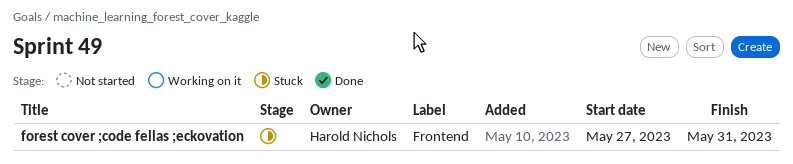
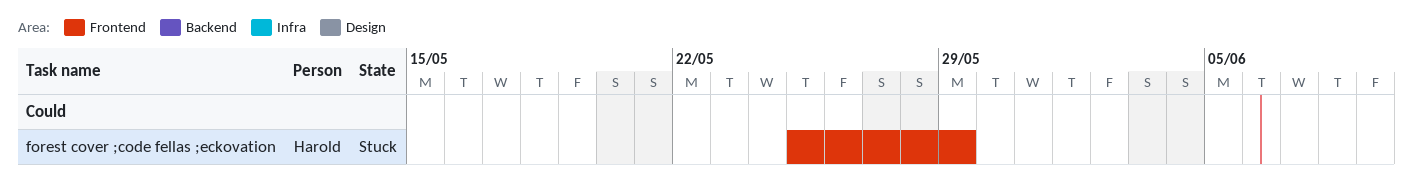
forest cover ;code fellas ;eckovation, start: May 27 -> May 25
forest cover ;code fellas ;eckovation, due: May 31 -> May 29

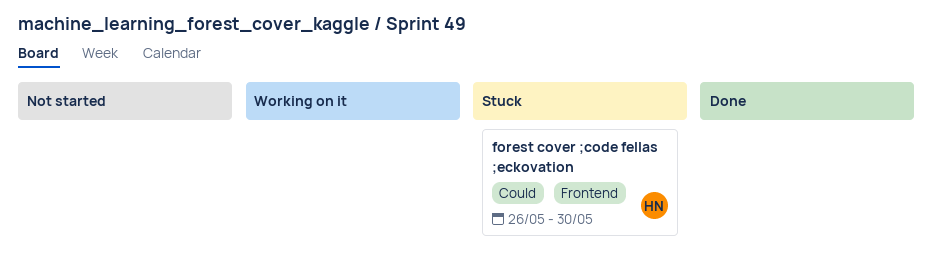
forest cover ;code fellas ;eckovation, start: May 25 -> May 26
forest cover ;code fellas ;eckovation, due: May 29 -> May 30

